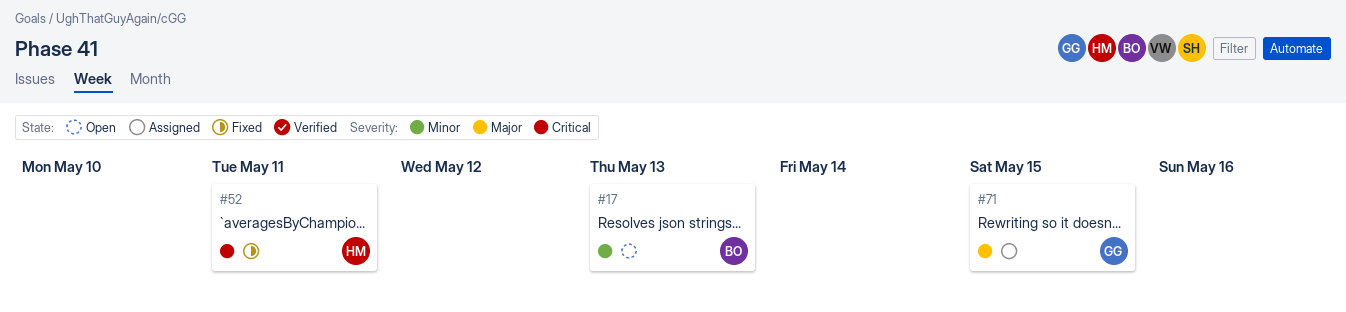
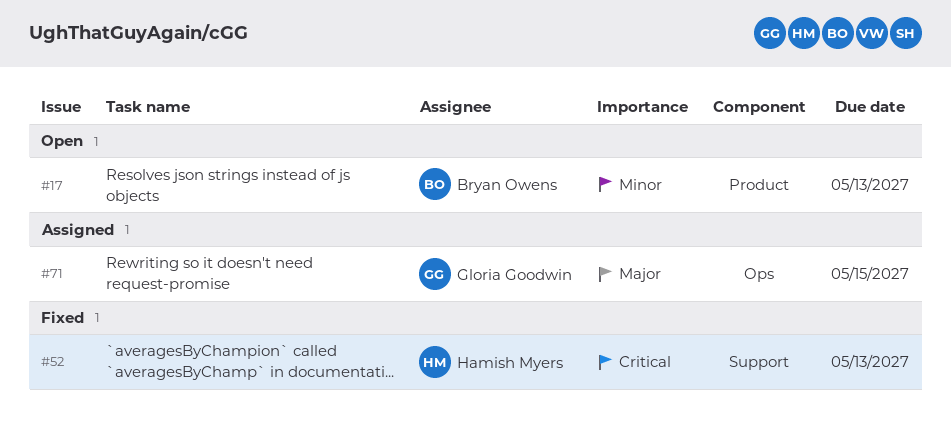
#52, due: May 11 -> May 13

